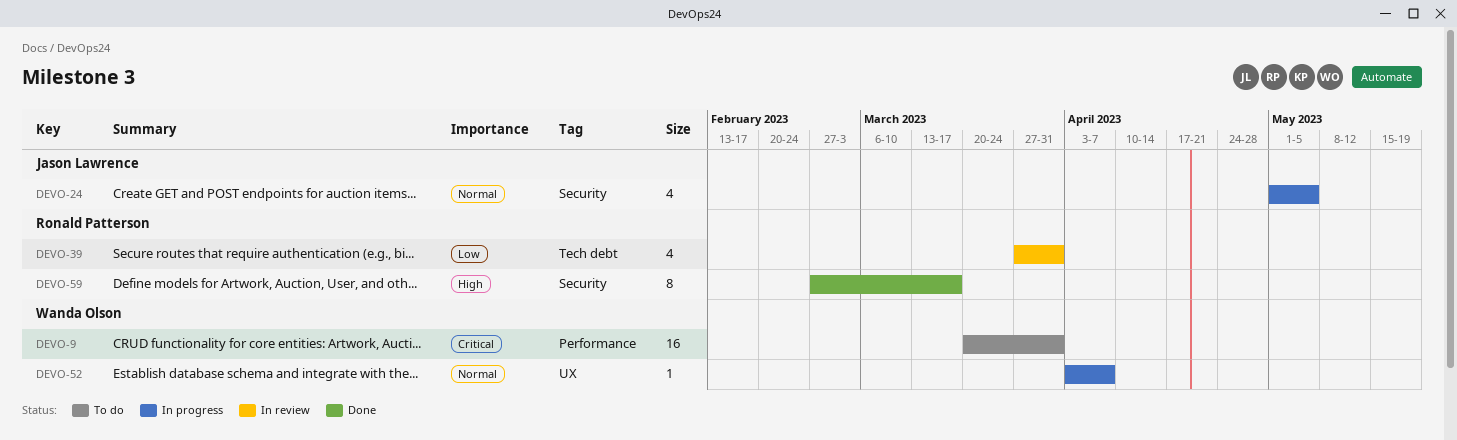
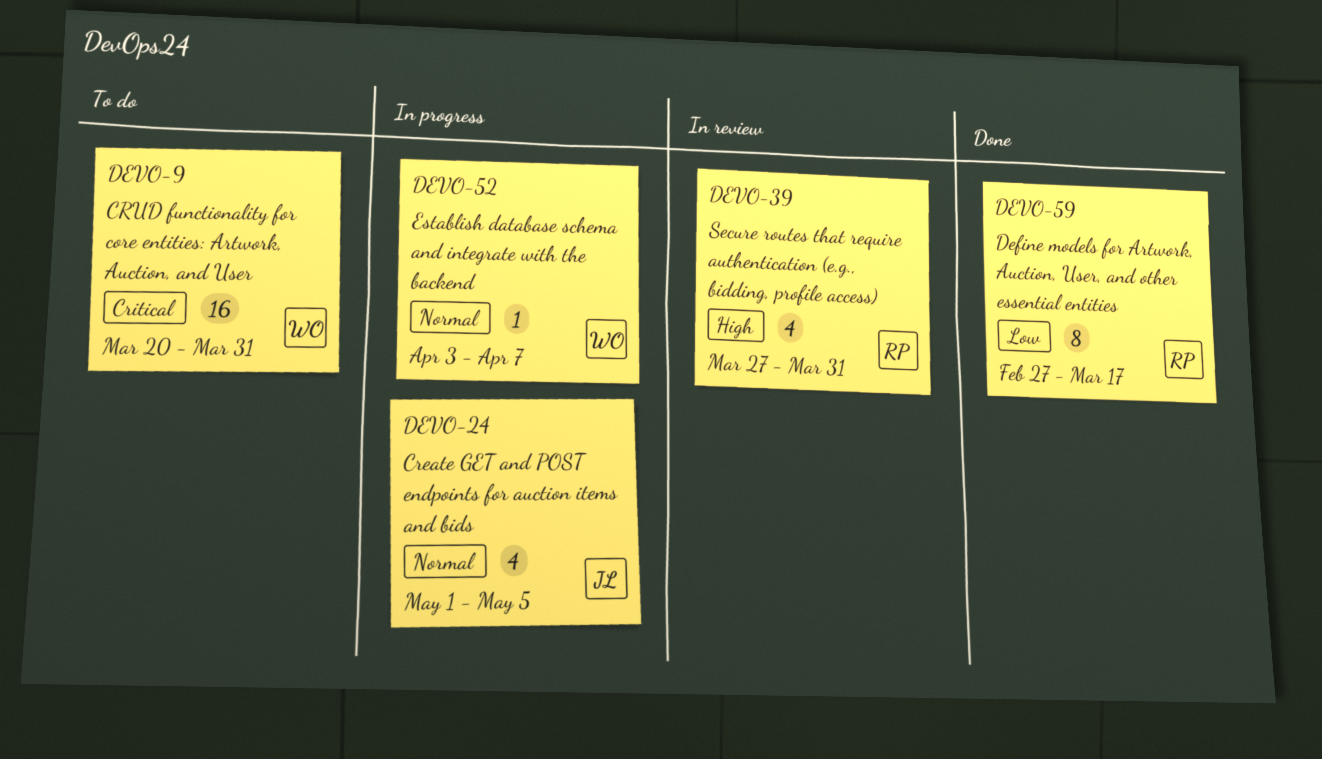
DEVO-39, priority: Low -> High
DEVO-59, priority: High -> Low

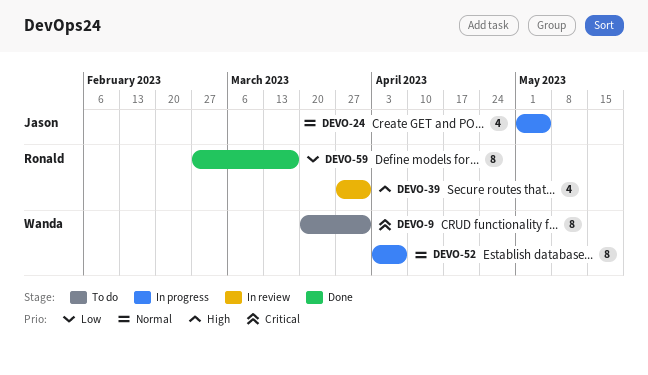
DEVO-9, estimate: 16 -> 8
DEVO-52, estimate: 1 -> 8

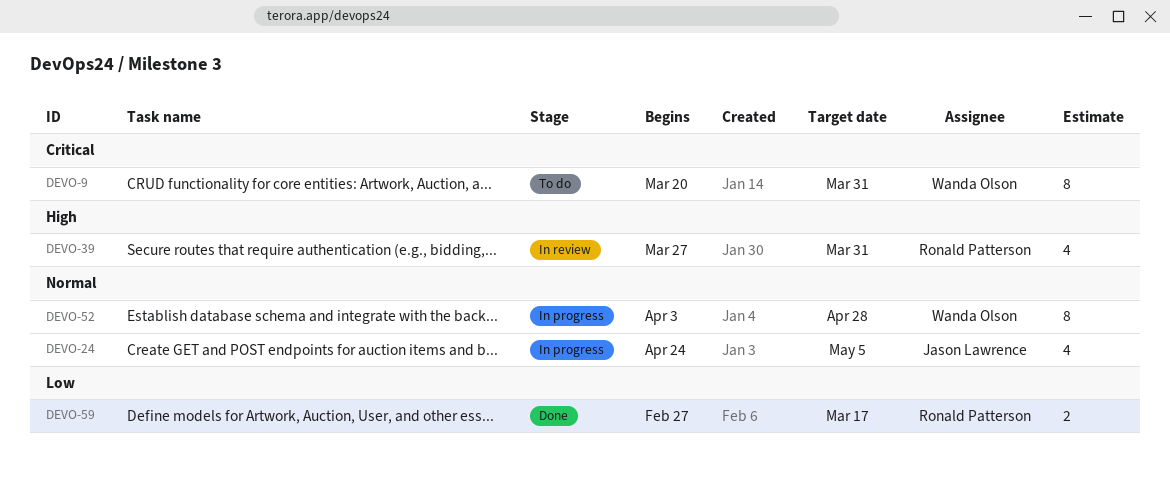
DEVO-24, start: May 1 -> Apr 24
DEVO-52, due: Apr 7 -> Apr 28
DEVO-59, estimate: 8 -> 2

